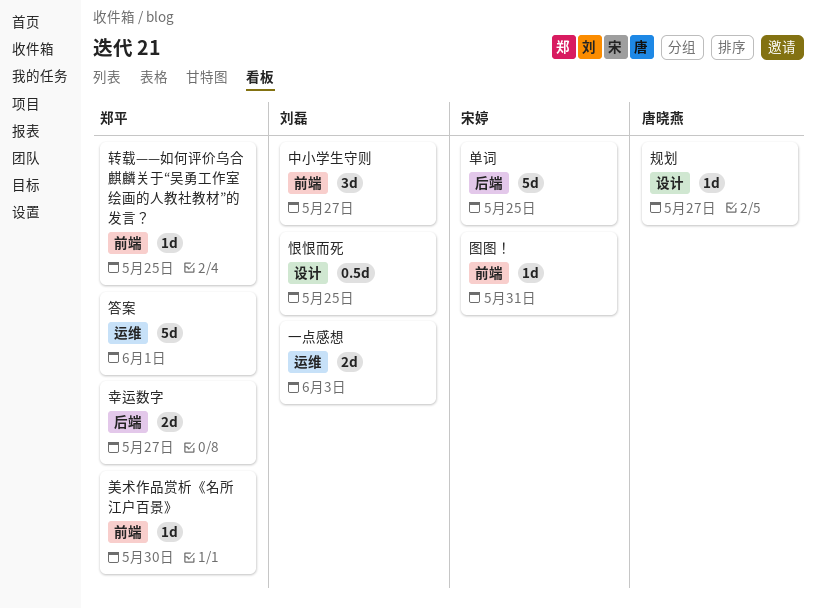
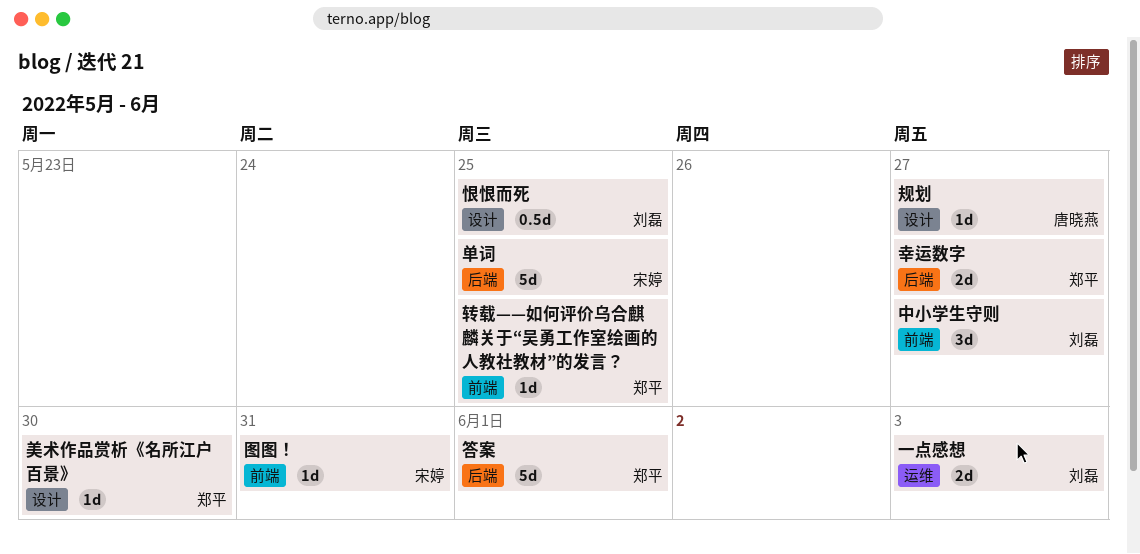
答案, label: 运维 -> 后端
美术作品赏析《名所江户百景》, label: 前端 -> 设计

